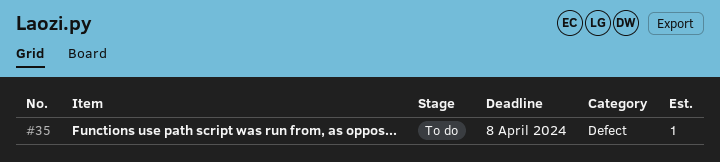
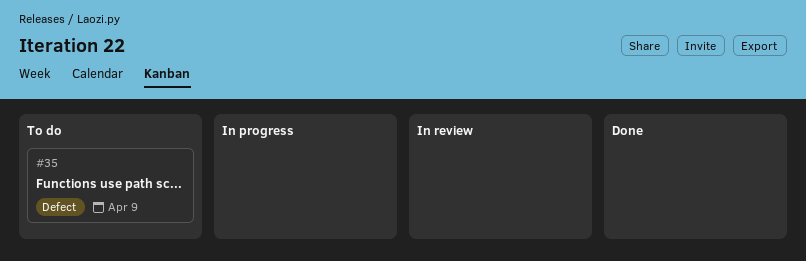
#35, due: Apr 8 -> Apr 9

